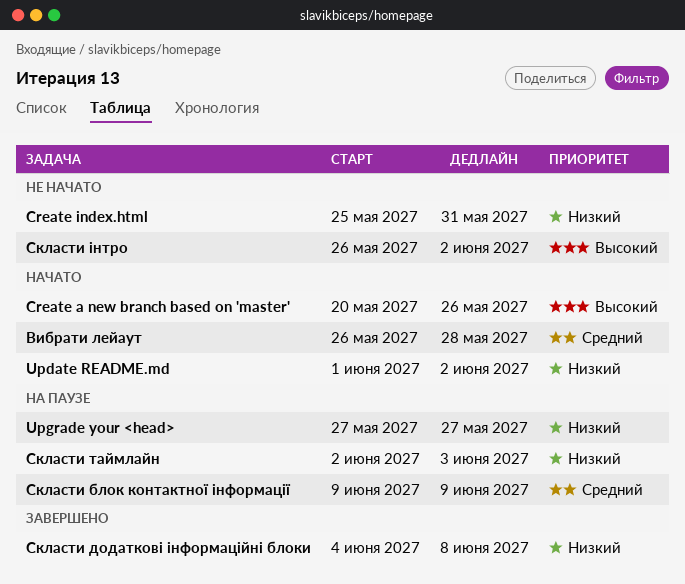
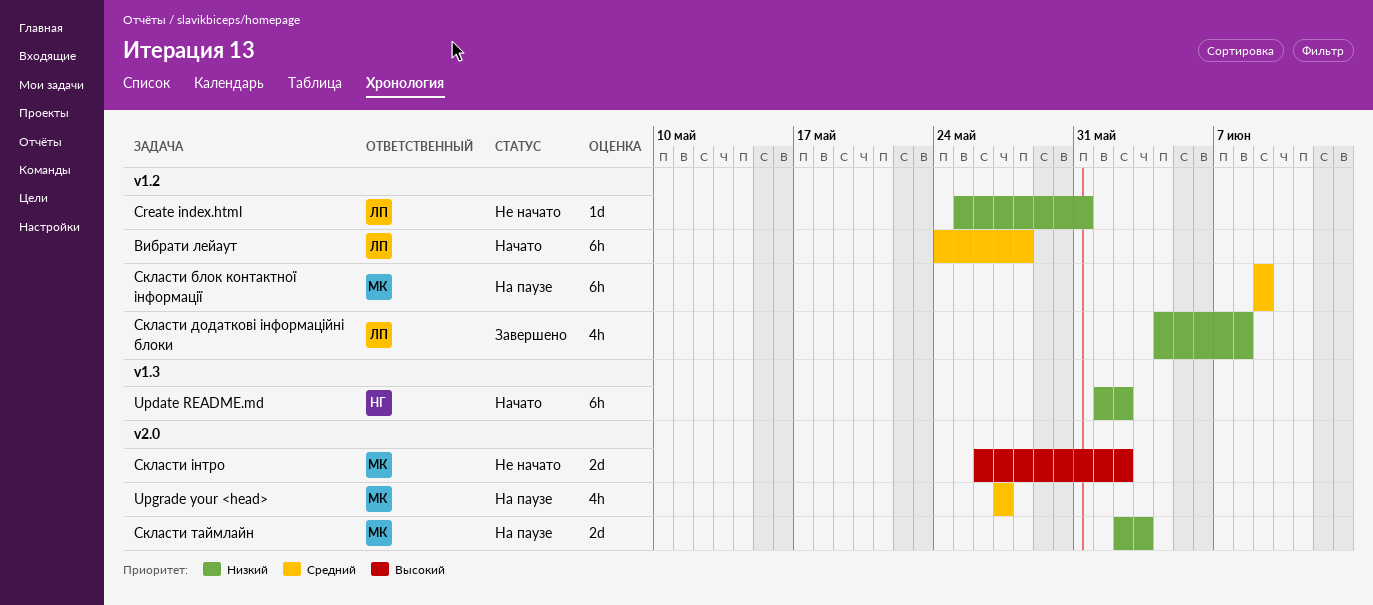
Create a new branch based on 'master': present -> none
Upgrade your <head>, priority: Низкий -> Средний
Вибрати лейаут, start: May 26 -> May 24

